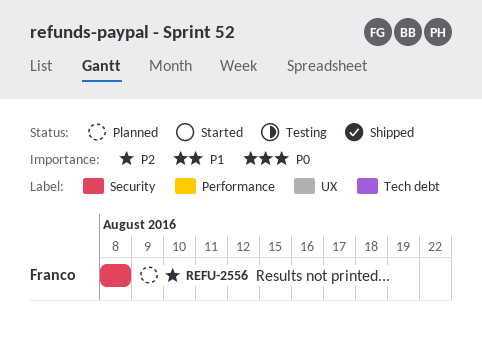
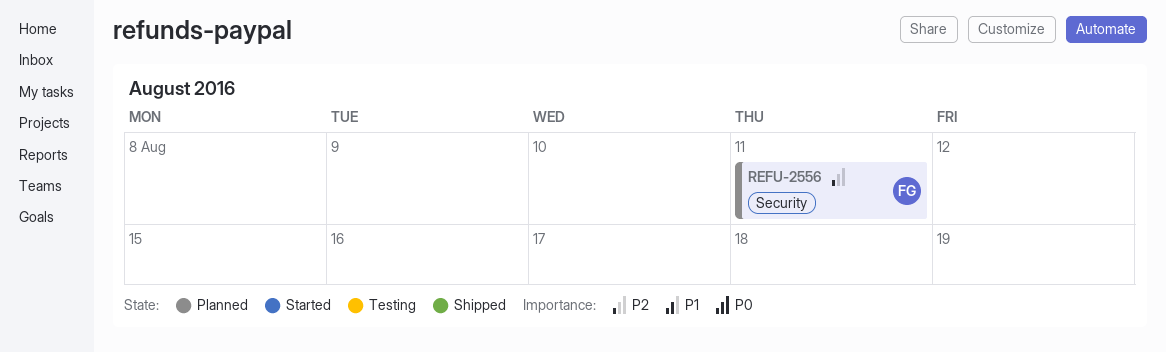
REFU-2556, due: Aug 8 -> Aug 11

